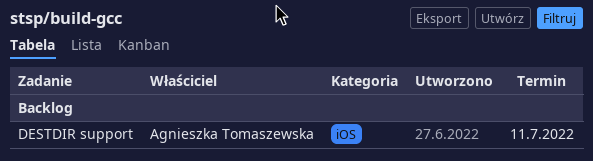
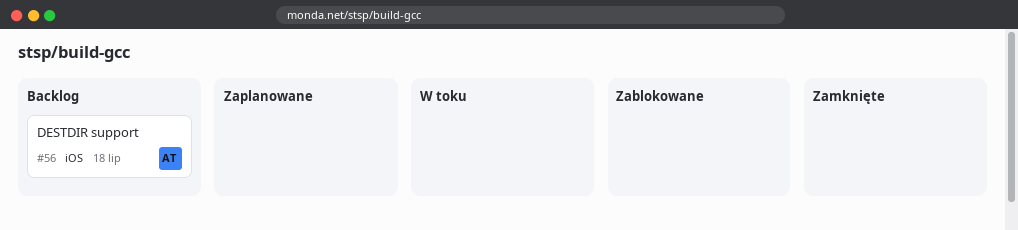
DESTDIR support, due: Jul 11 -> Jul 18

